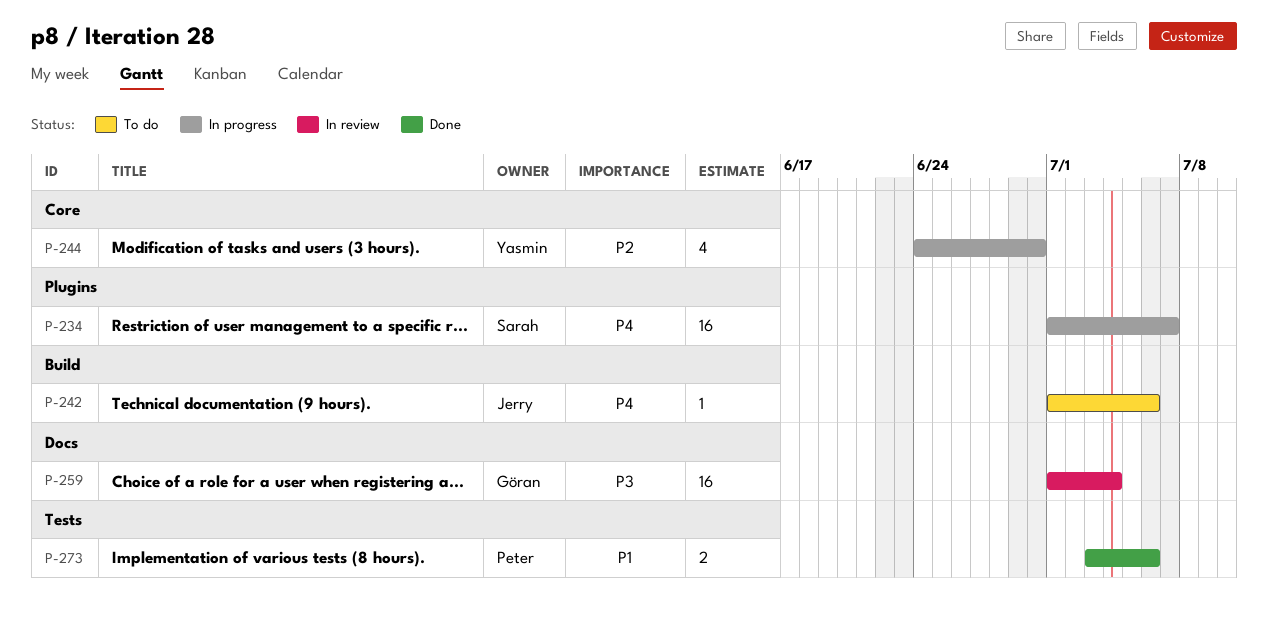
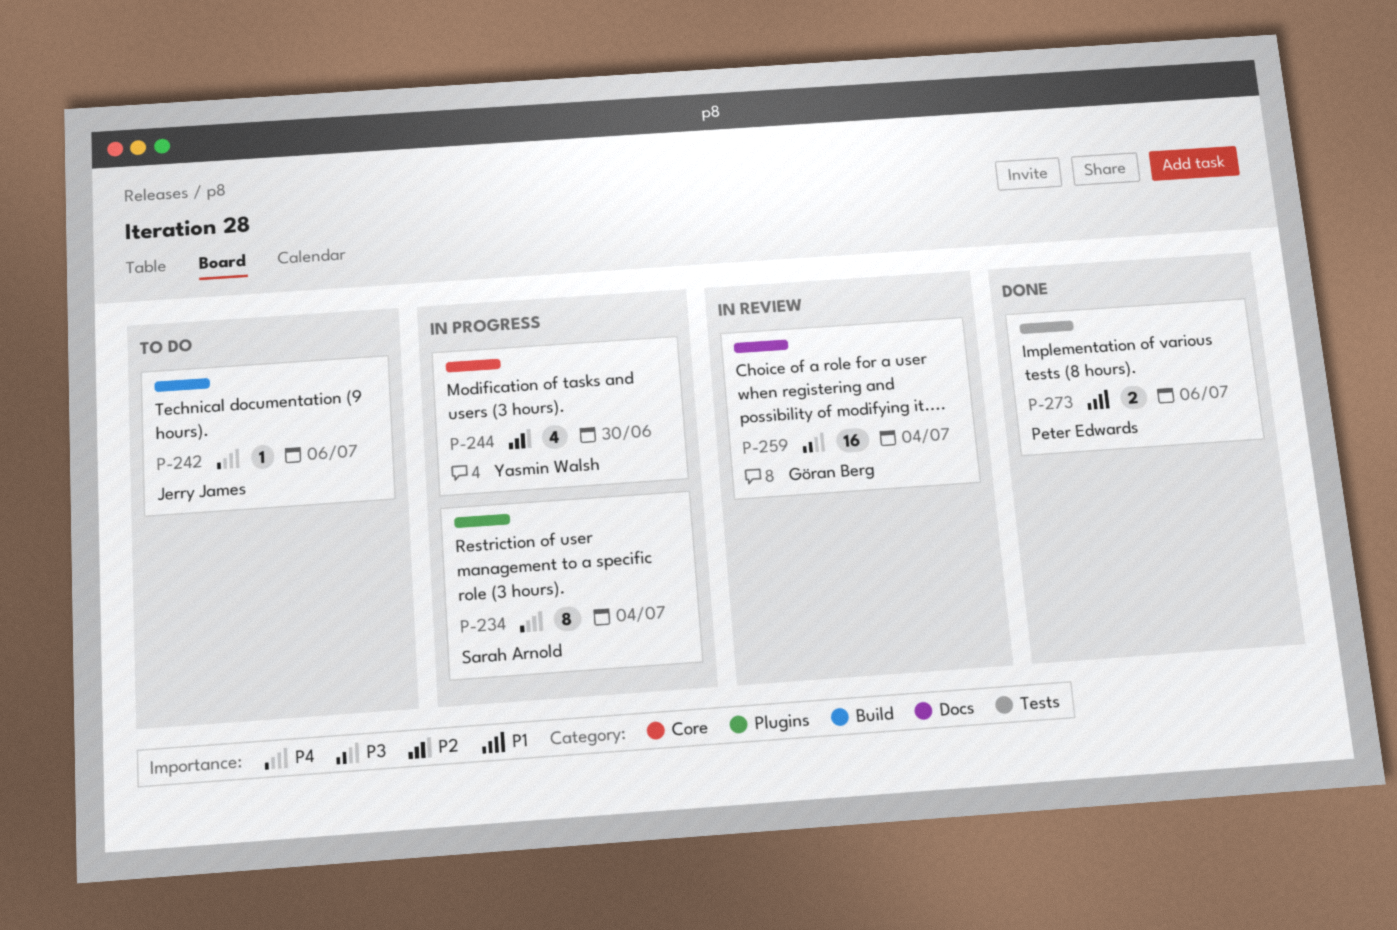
P-234, estimate: 16 -> 8
P-234, due: Jul 7 -> Jul 4

